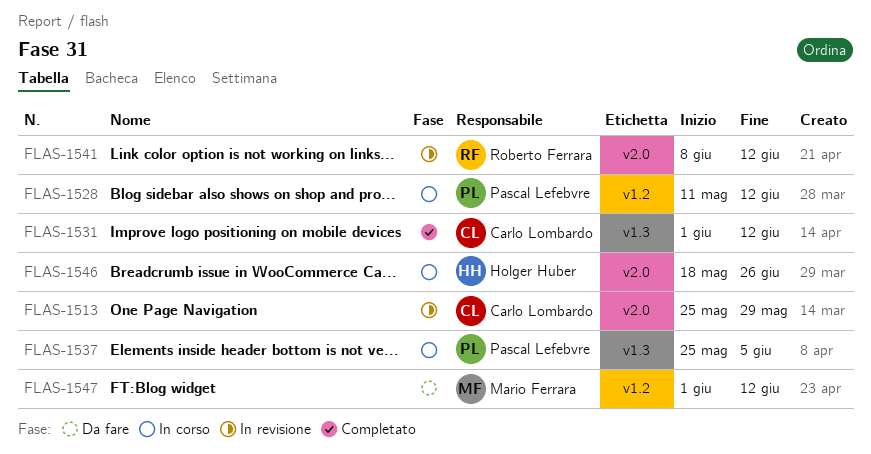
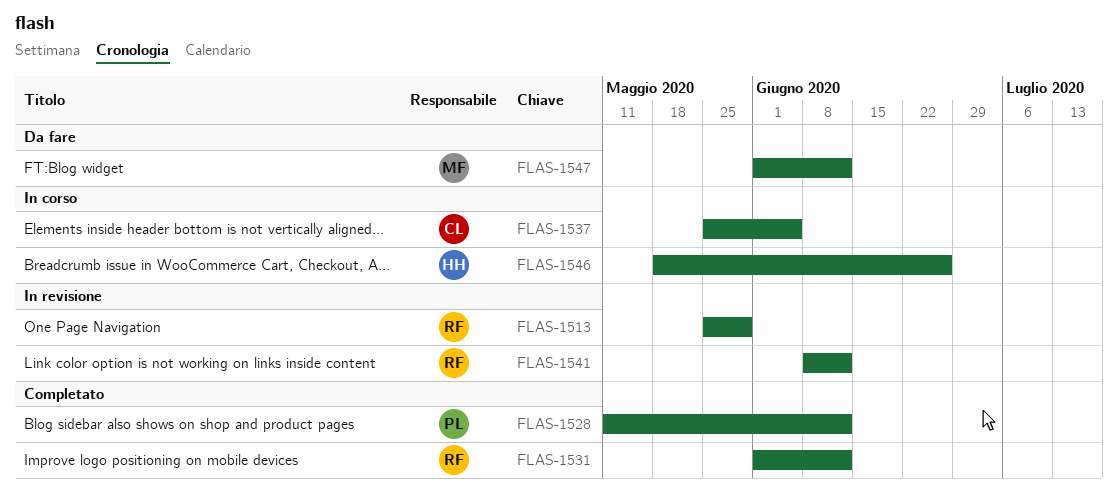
FLAS-1513, owner: Carlo Lombardo -> Roberto Ferrara
FLAS-1528, status: In corso -> Completato
FLAS-1531, owner: Carlo Lombardo -> Roberto Ferrara
FLAS-1537, owner: Pascal Lefebvre -> Carlo Lombardo

